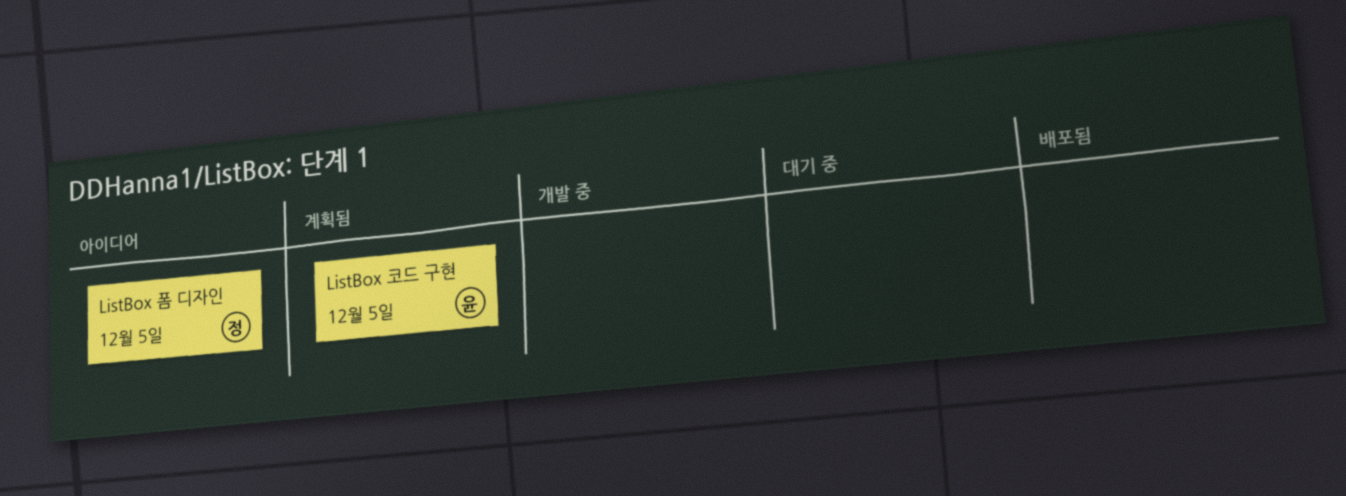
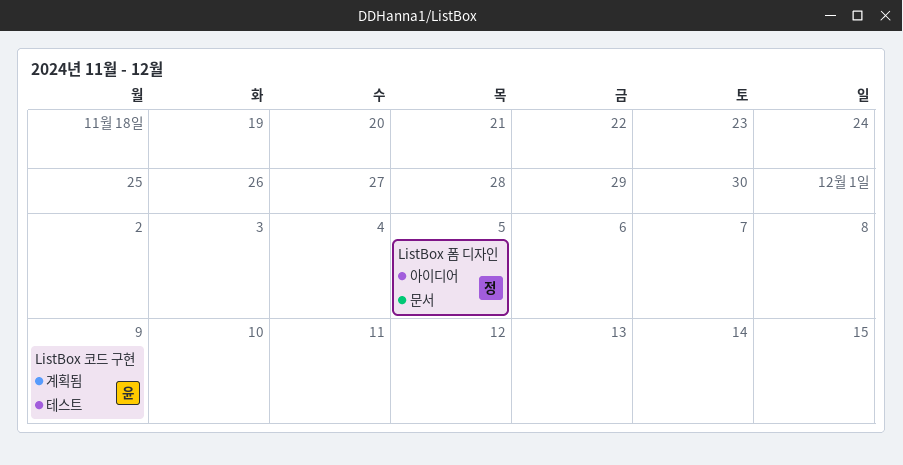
ListBox 코드 구현, due: Dec 5 -> Dec 9

